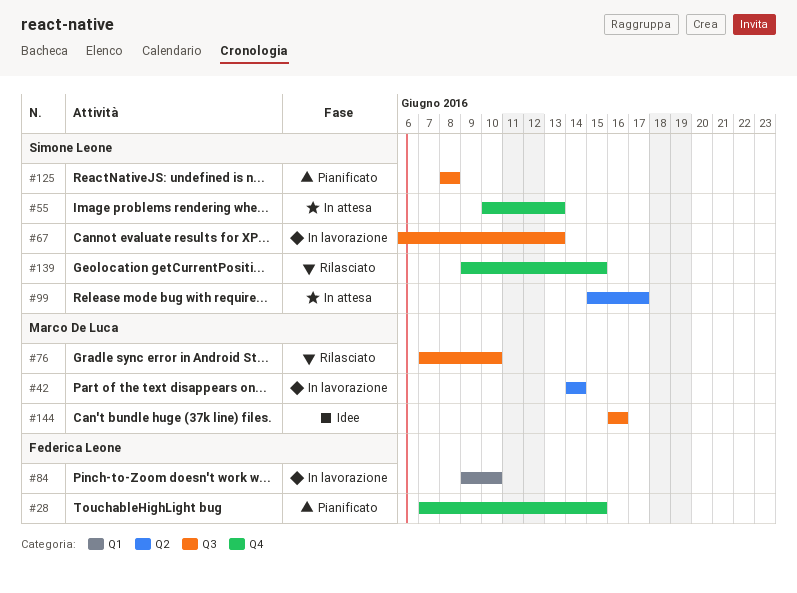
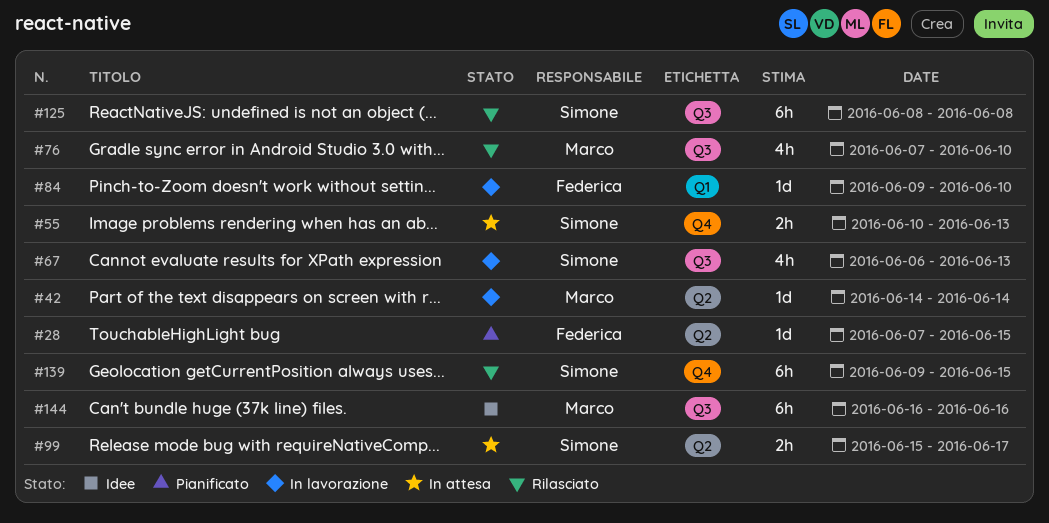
#28, label: Q4 -> Q2
#125, status: Pianificato -> Rilasciato

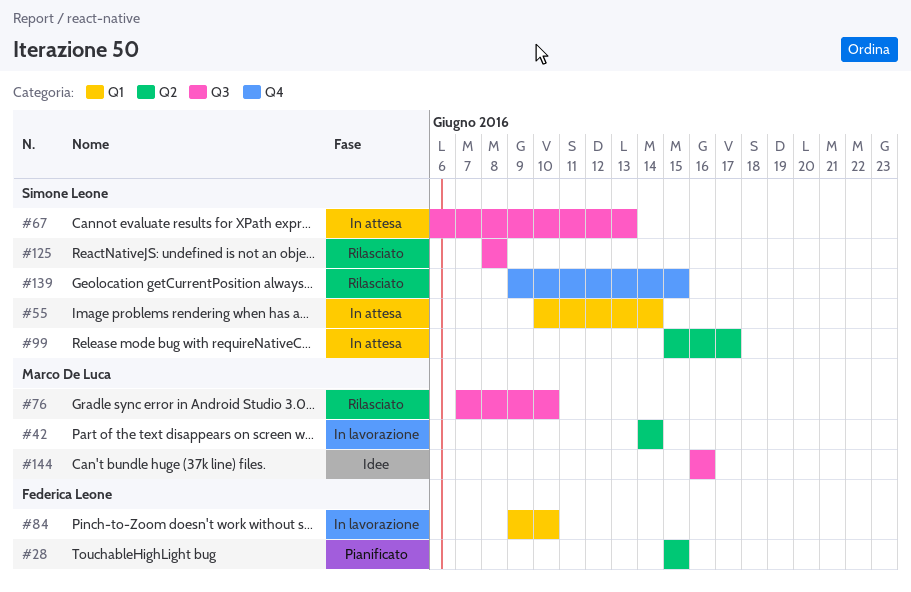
#28, start: Jun 7 -> Jun 15
#55, label: Q4 -> Q1
#55, due: Jun 13 -> Jun 14
#67, status: In lavorazione -> In attesa

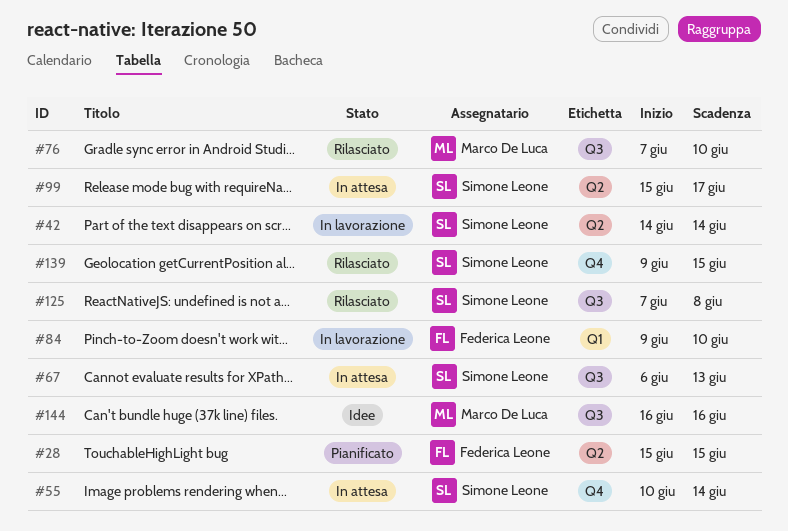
#42, owner: Marco De Luca -> Simone Leone
#55, label: Q1 -> Q4
#125, start: Jun 8 -> Jun 7

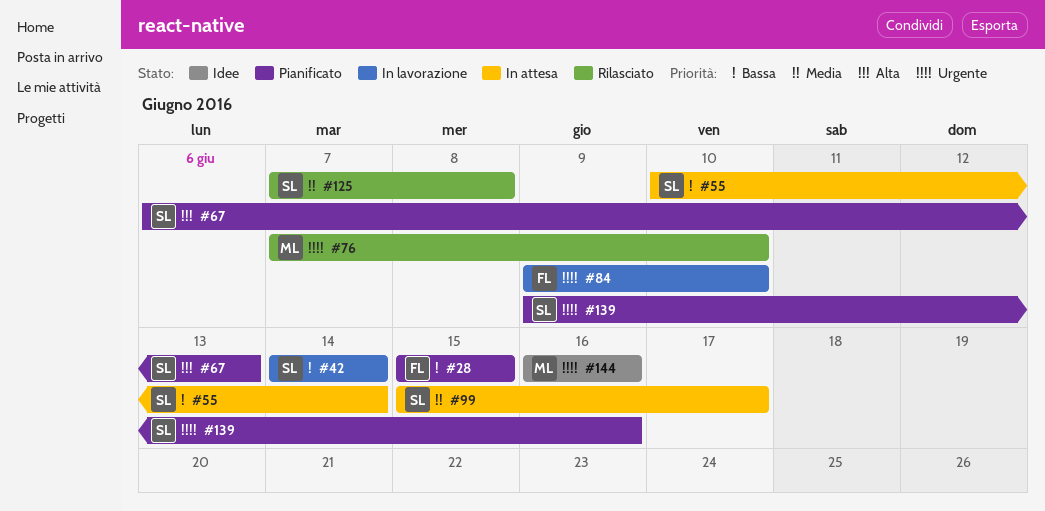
#67, status: In attesa -> Pianificato
#139, status: Rilasciato -> Pianificato
#139, due: Jun 15 -> Jun 16

